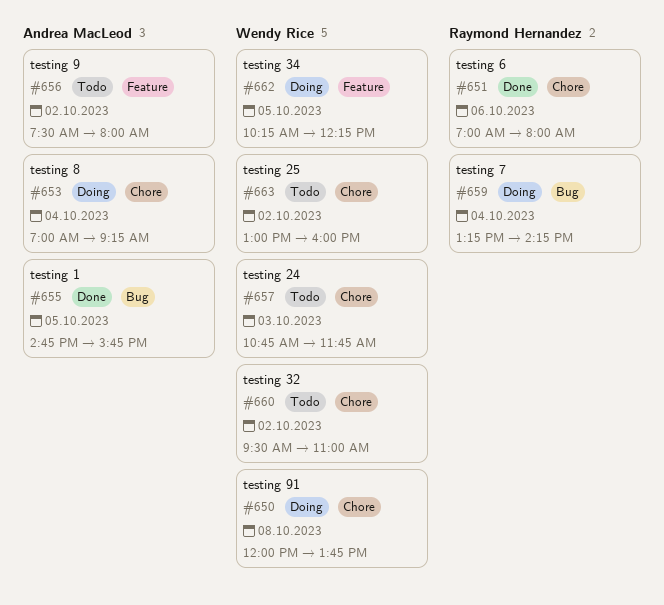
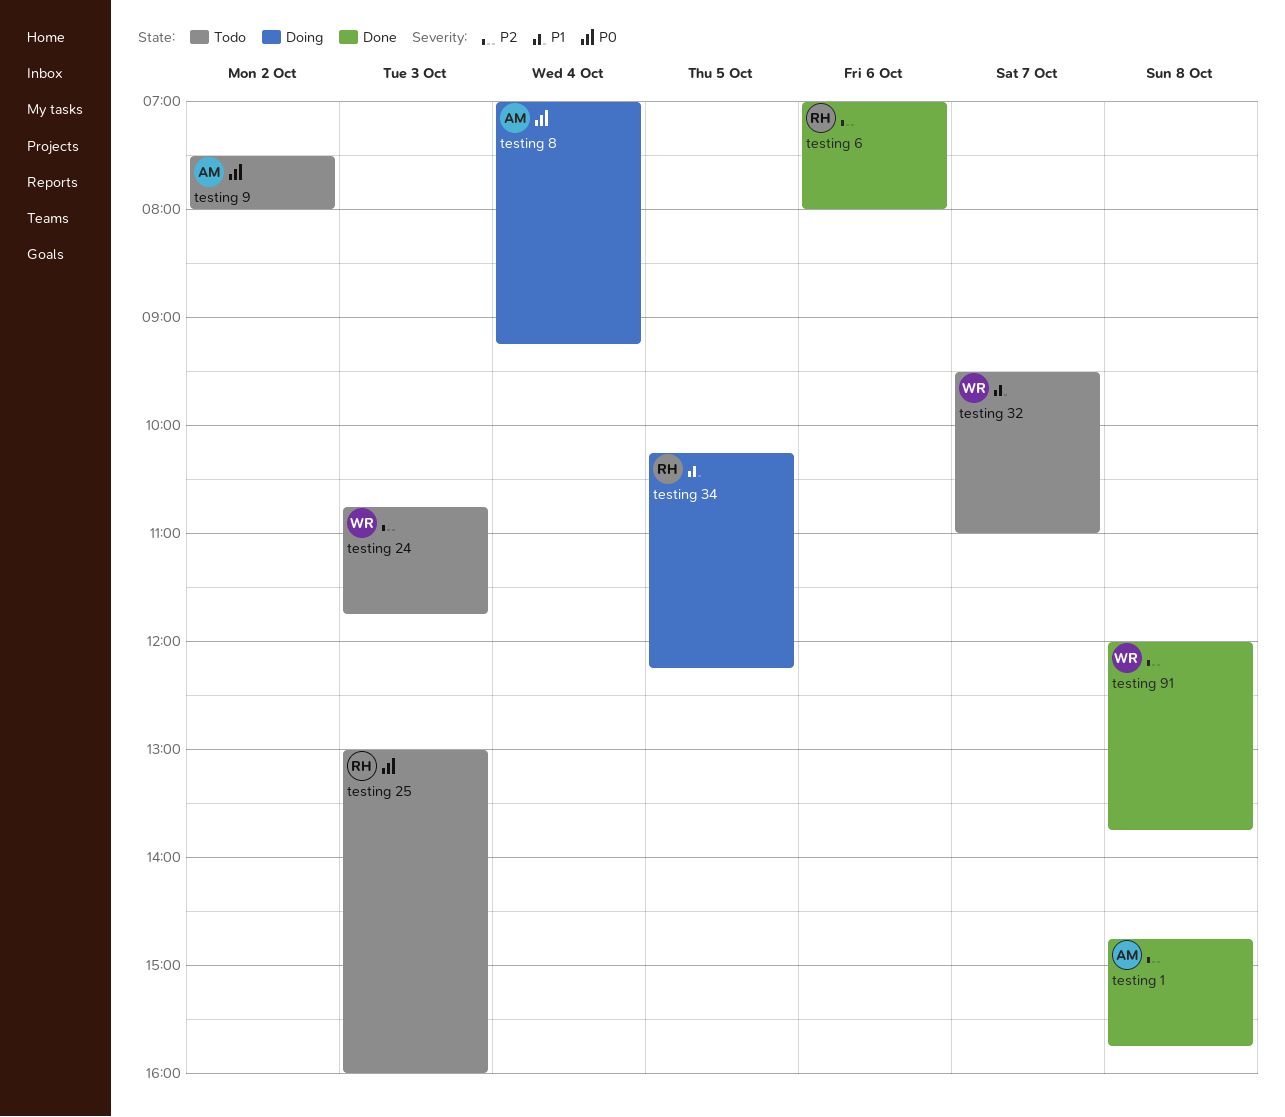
testing 1, day: Oct 5 -> Oct 8
testing 25, owner: Wendy Rice -> Raymond Hernandez
testing 25, day: Oct 2 -> Oct 3
testing 32, day: Oct 2 -> Oct 7
testing 34, owner: Wendy Rice -> Raymond Hernandez
testing 7: present -> none
testing 91, status: Doing -> Done

